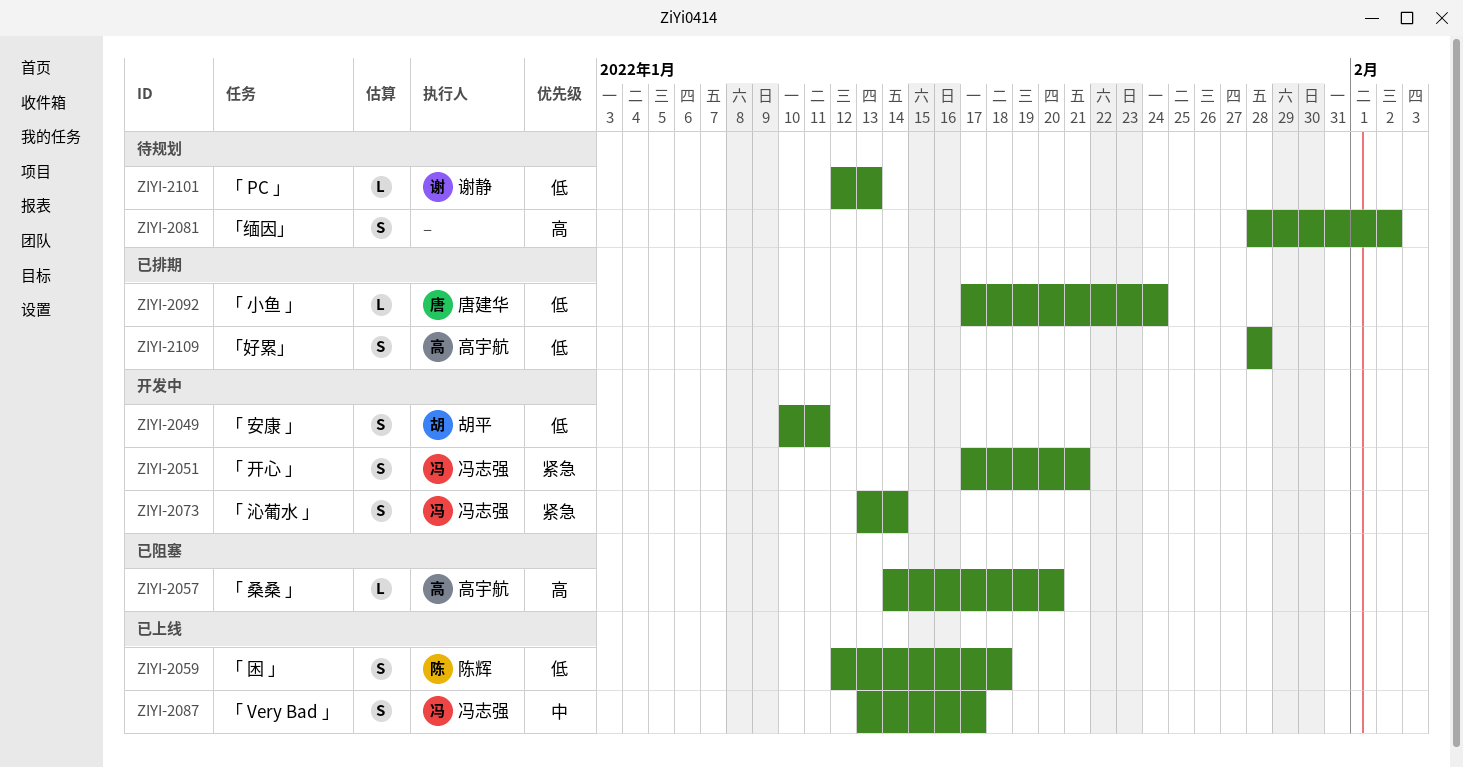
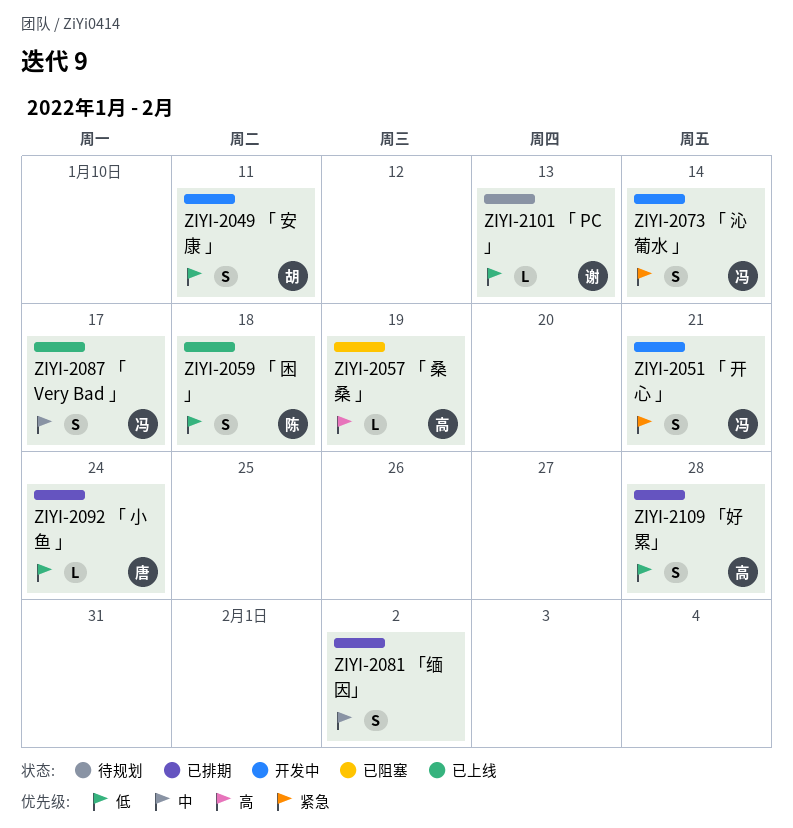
ZIYI-2057, due: Jan 20 -> Jan 19
ZIYI-2081, status: 待规划 -> 已排期
ZIYI-2081, priority: 高 -> 中

